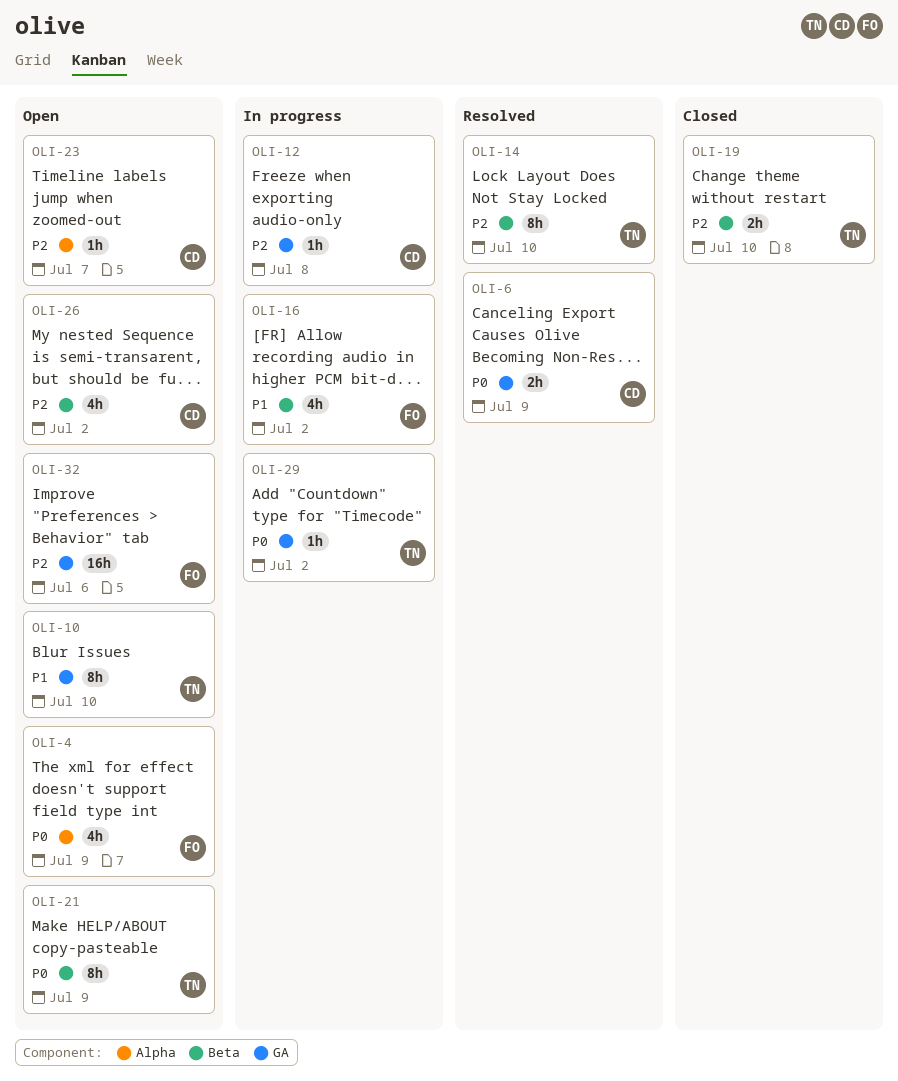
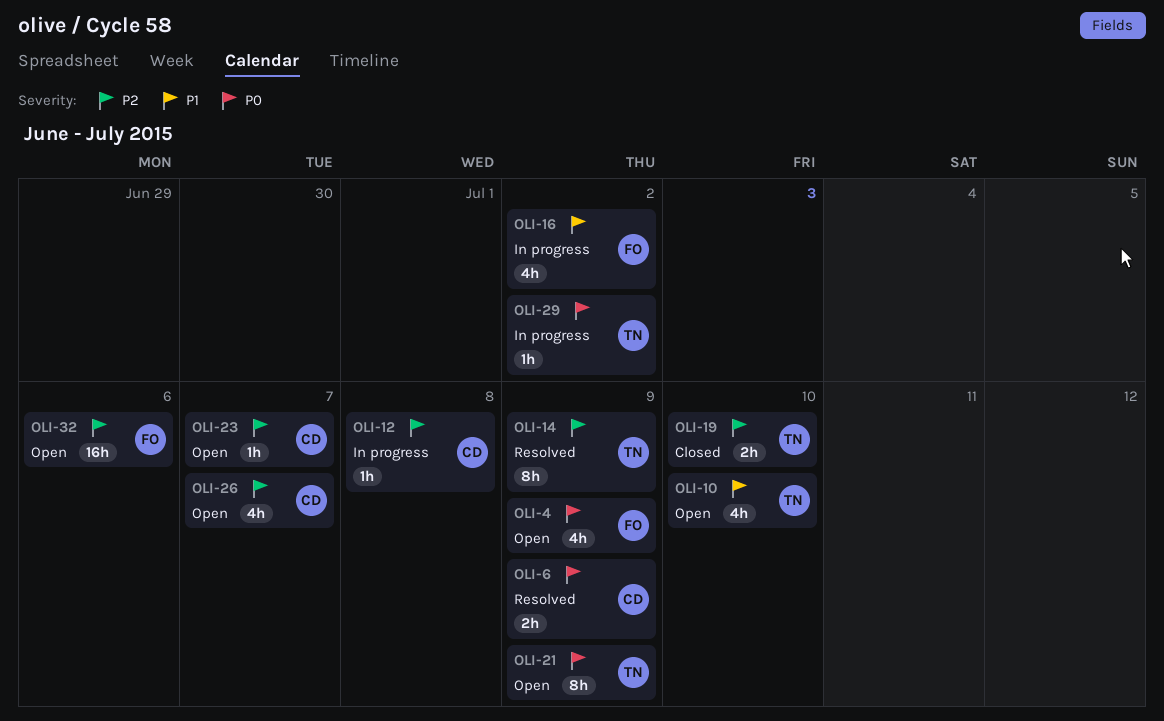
OLI-10, estimate: 8h -> 4h
OLI-14, due: Jul 10 -> Jul 9
OLI-26, due: Jul 2 -> Jul 7

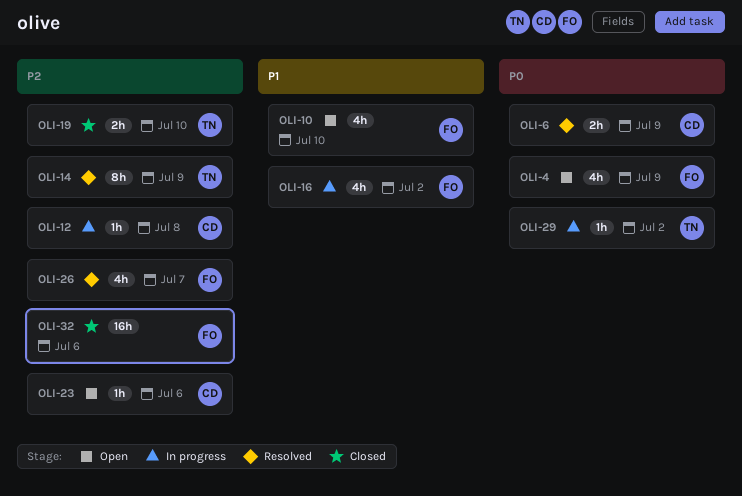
OLI-10, owner: TN -> FO
OLI-21: present -> none
OLI-23, due: Jul 7 -> Jul 6
OLI-26, status: Open -> Resolved
OLI-26, owner: CD -> FO
OLI-32, status: Open -> Closed

